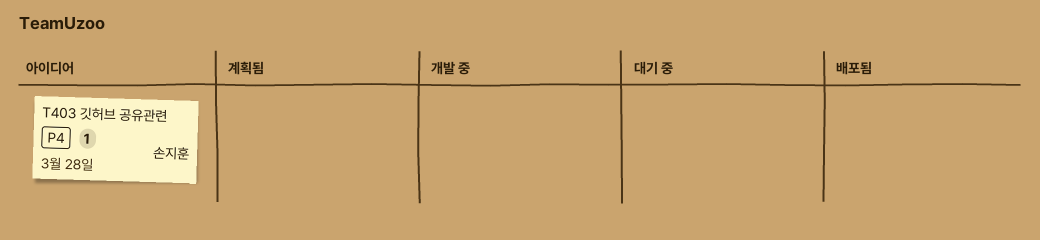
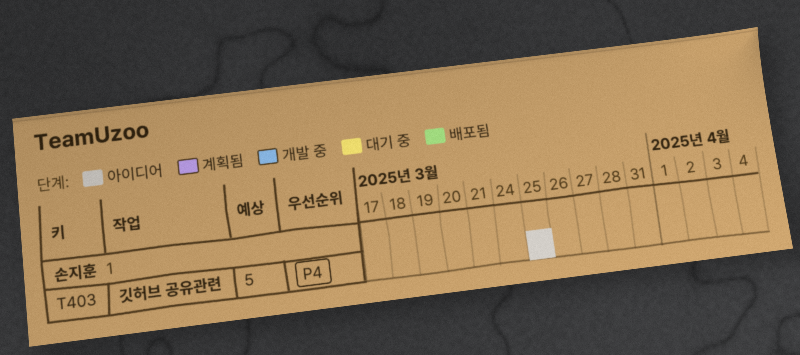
T403, estimate: 1 -> 5
T403, due: Mar 28 -> Mar 25

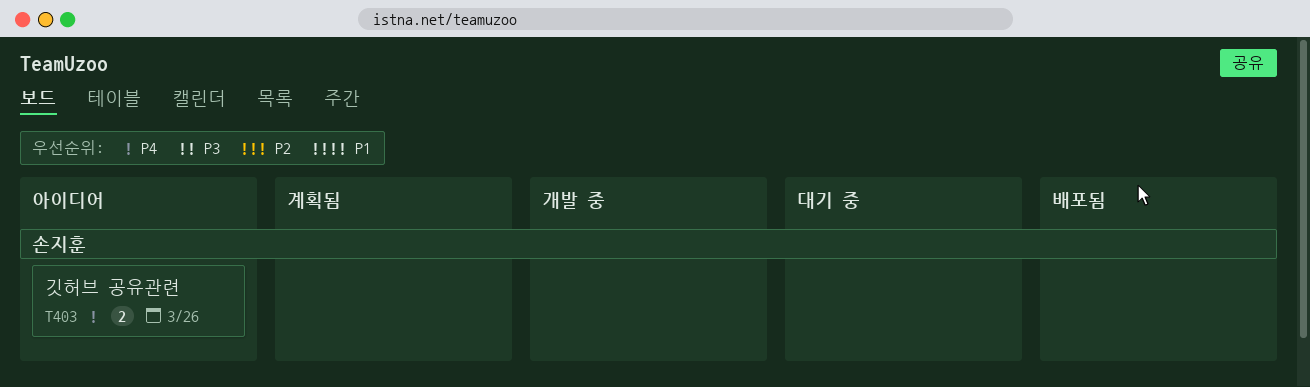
T403, estimate: 5 -> 2
T403, due: Mar 25 -> Mar 26

